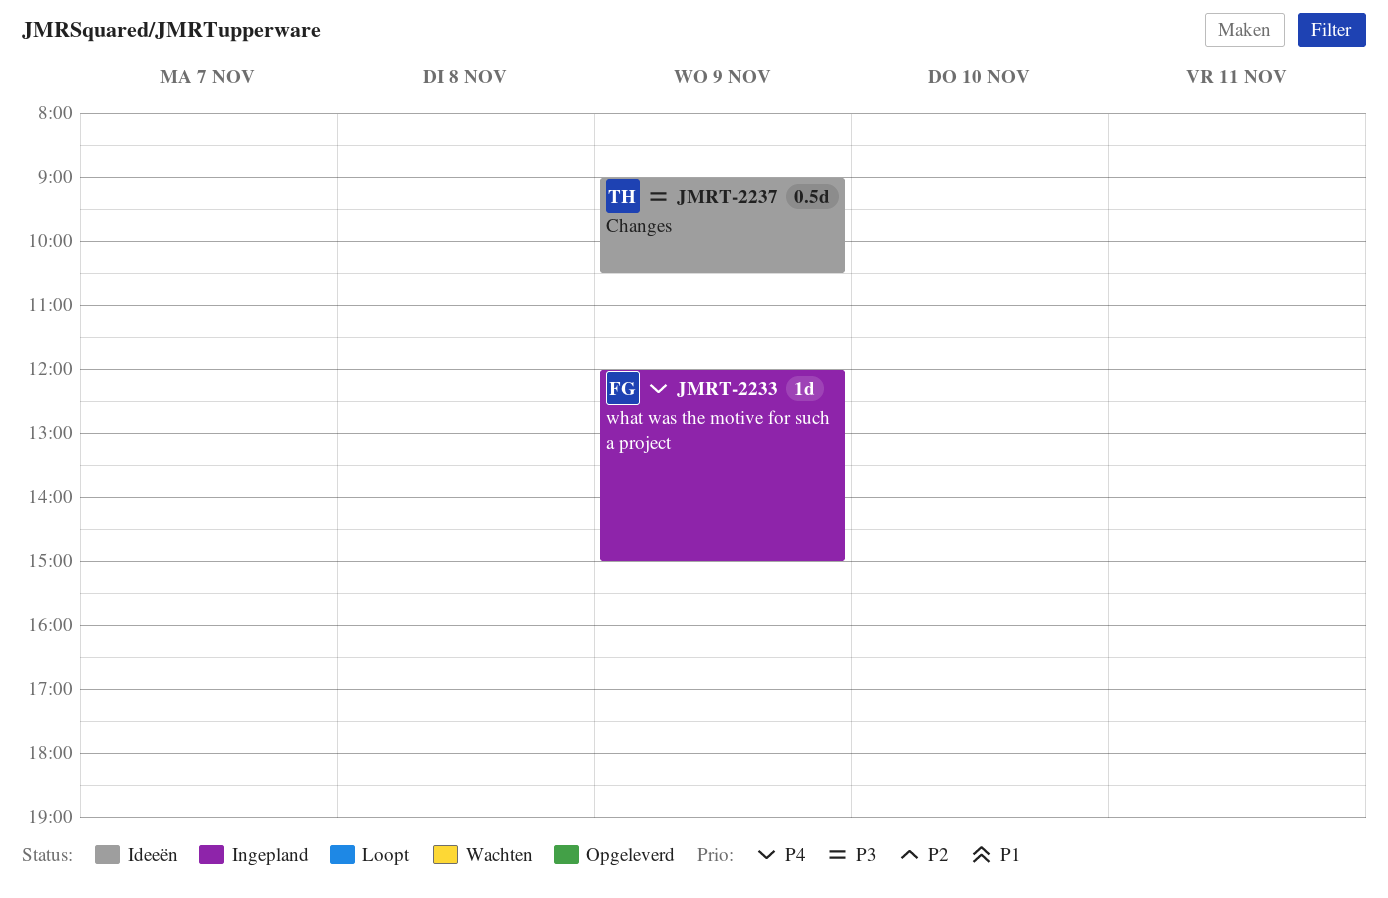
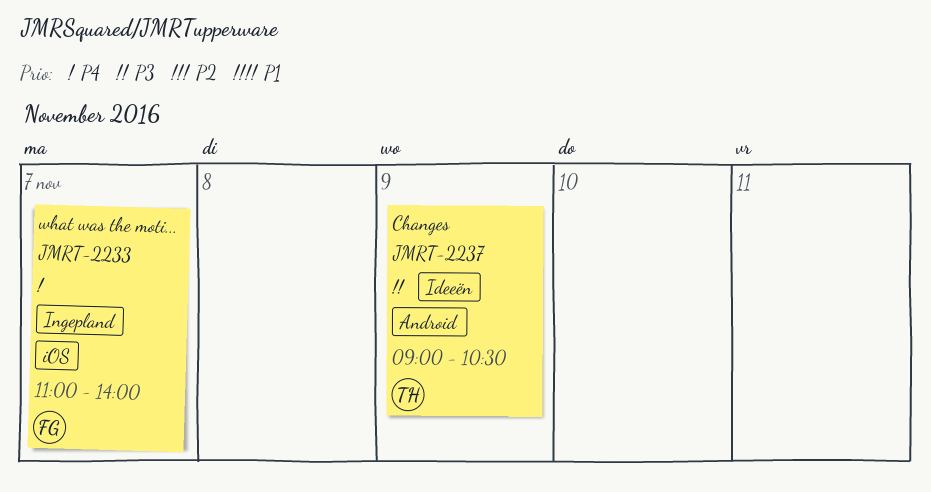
JMRT-2233, day: Nov 9 -> Nov 7
JMRT-2233, begins: 12:00 -> 11:00
JMRT-2233, ends: 15:00 -> 14:00

